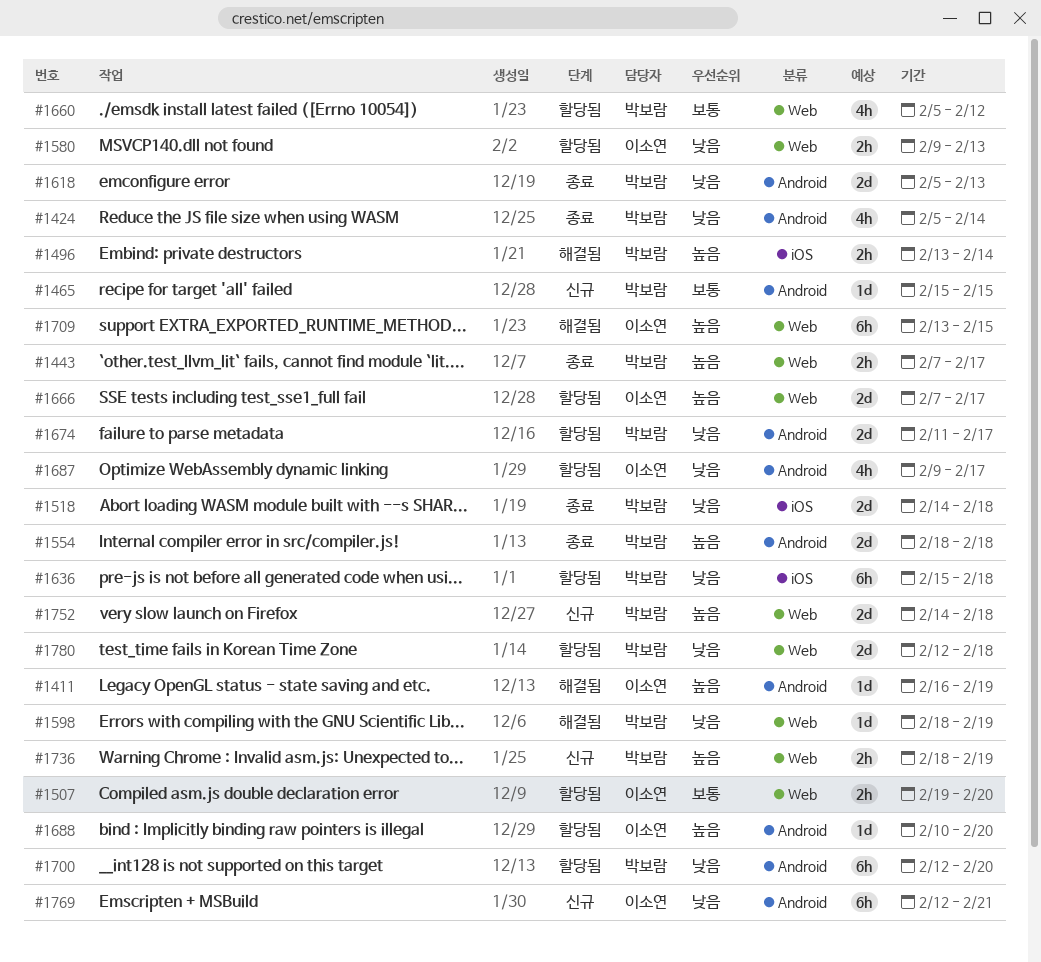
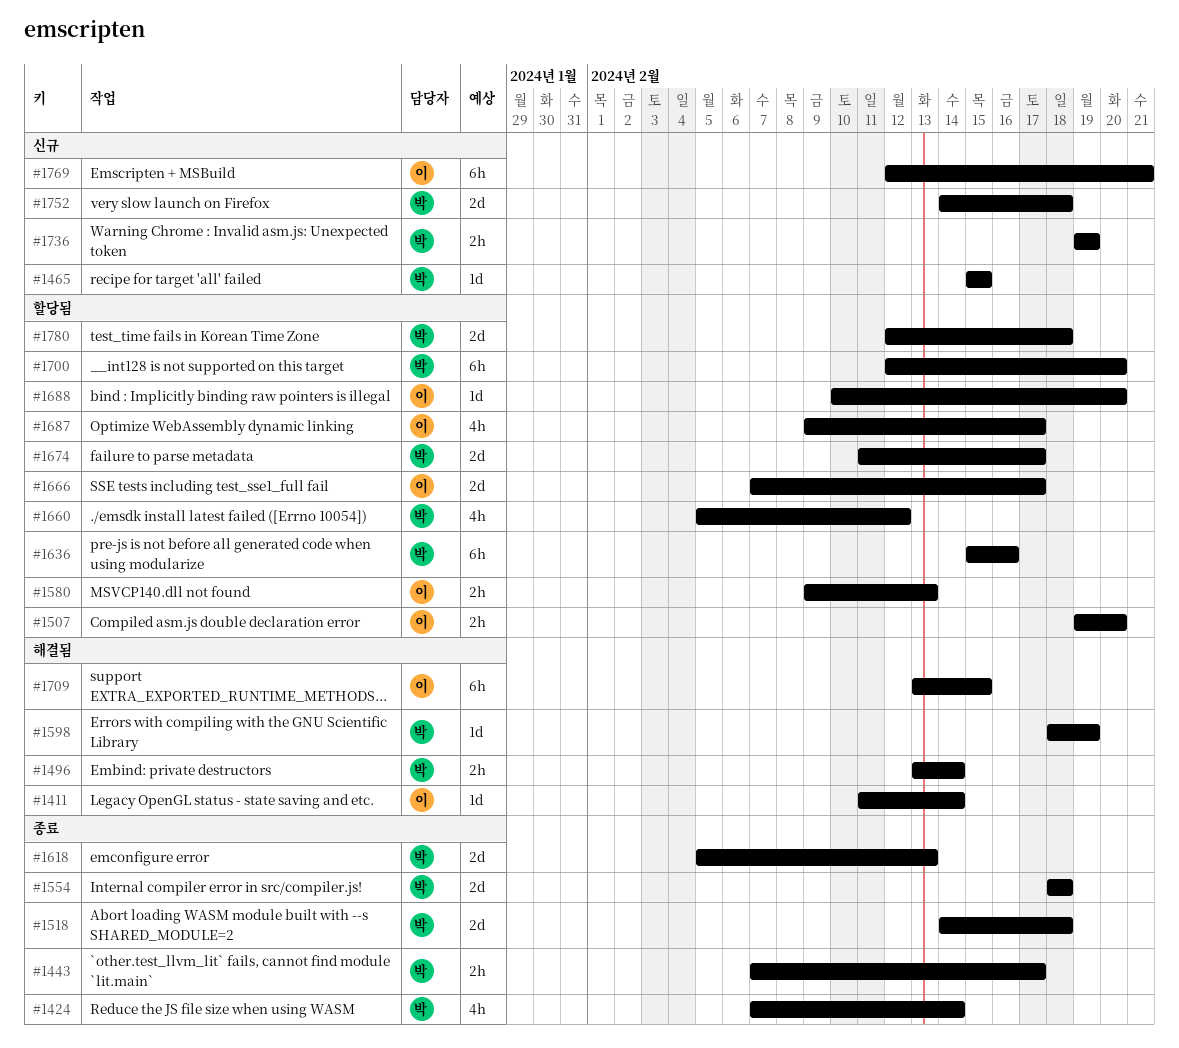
#1411, start: Feb 16 -> Feb 11
#1411, due: Feb 19 -> Feb 14
#1424, start: Feb 5 -> Feb 7
#1636, due: Feb 18 -> Feb 16
#1736, start: Feb 18 -> Feb 19

